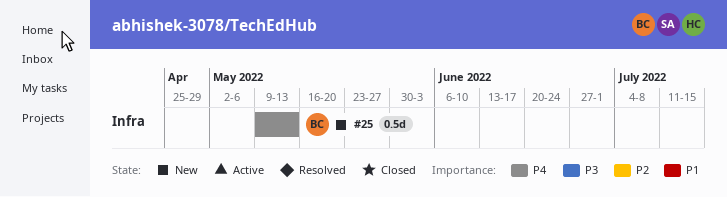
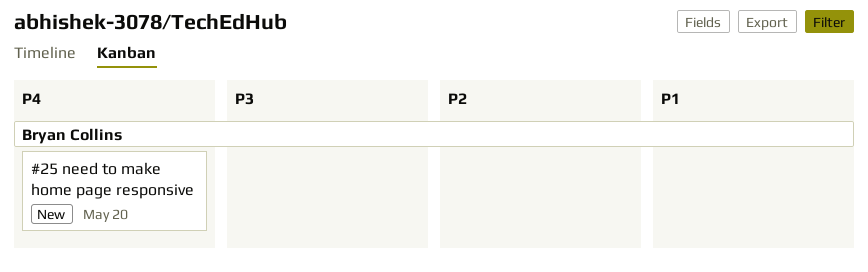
#25, due: May 13 -> May 20

